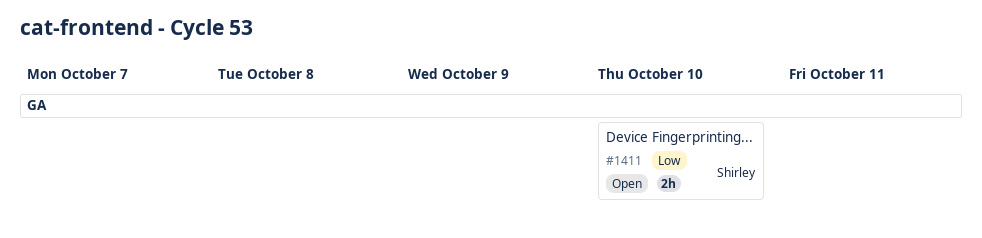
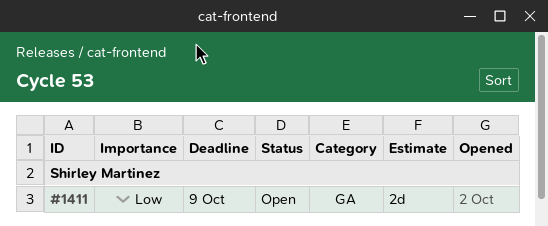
#1411, estimate: 2h -> 2d
#1411, due: Oct 10 -> Oct 9

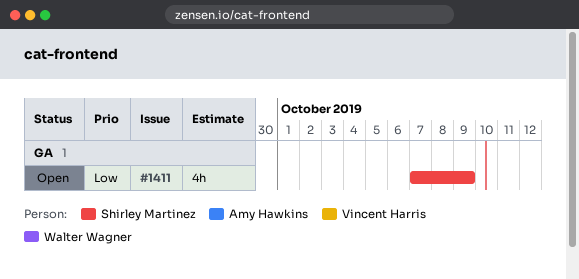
#1411, estimate: 2d -> 4h

